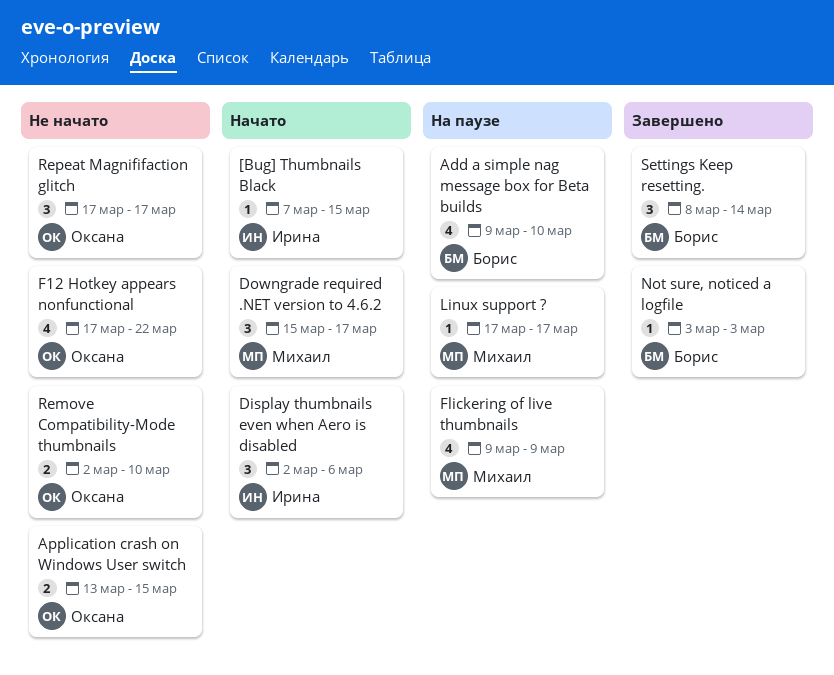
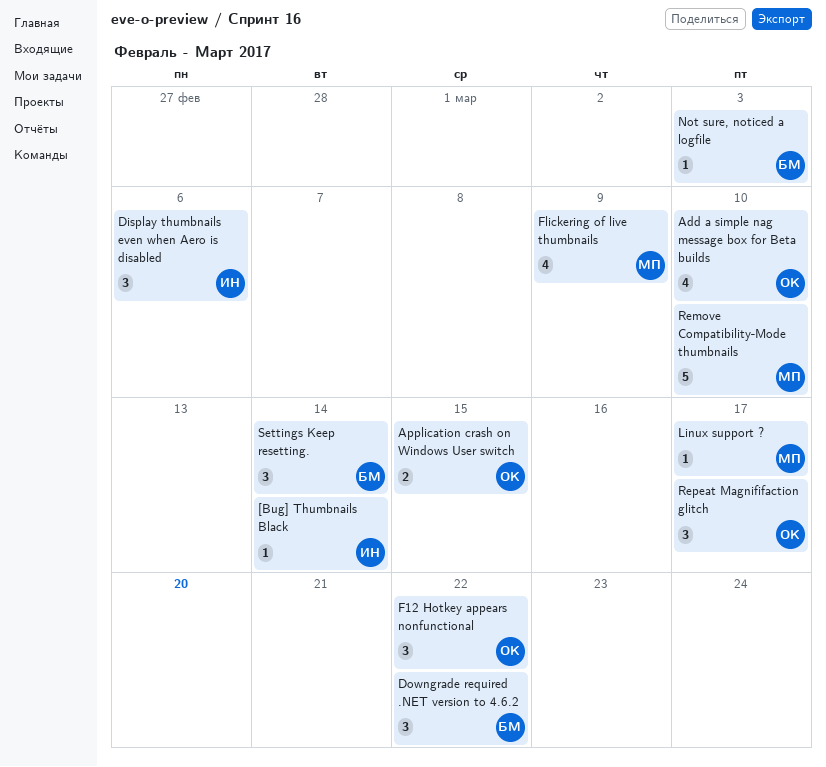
[Bug] Thumbnails Black, due: Mar 15 -> Mar 14
Add a simple nag message box for Beta builds, owner: Борис -> Оксана
Downgrade required .NET version to 4.6.2, owner: Михаил -> Борис
Downgrade required .NET version to 4.6.2, due: Mar 17 -> Mar 22
F12 Hotkey appears nonfunctional, estimate: 4 -> 3
Remove Compatibility-Mode thumbnails, owner: Оксана -> Михаил
Remove Compatibility-Mode thumbnails, estimate: 2 -> 5

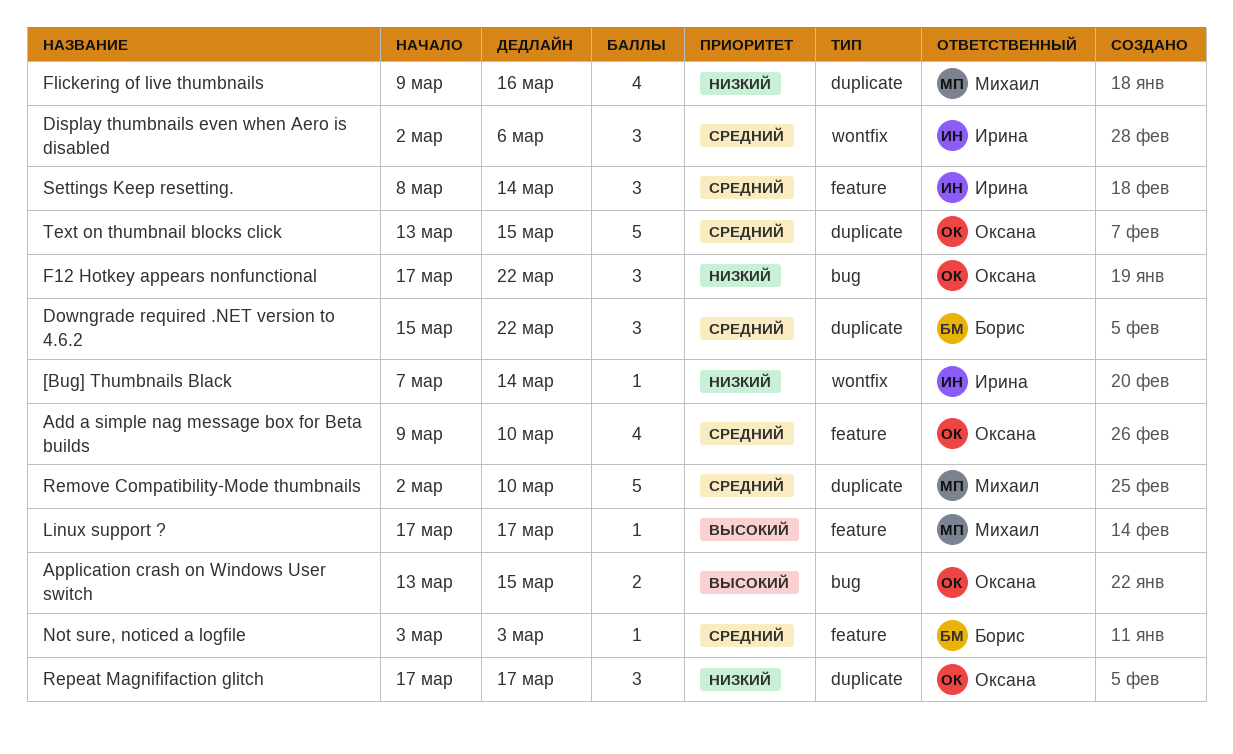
Flickering of live thumbnails, due: Mar 9 -> Mar 16
Settings Keep resetting., owner: Борис -> Ирина
Text on thumbnail blocks click: none -> present

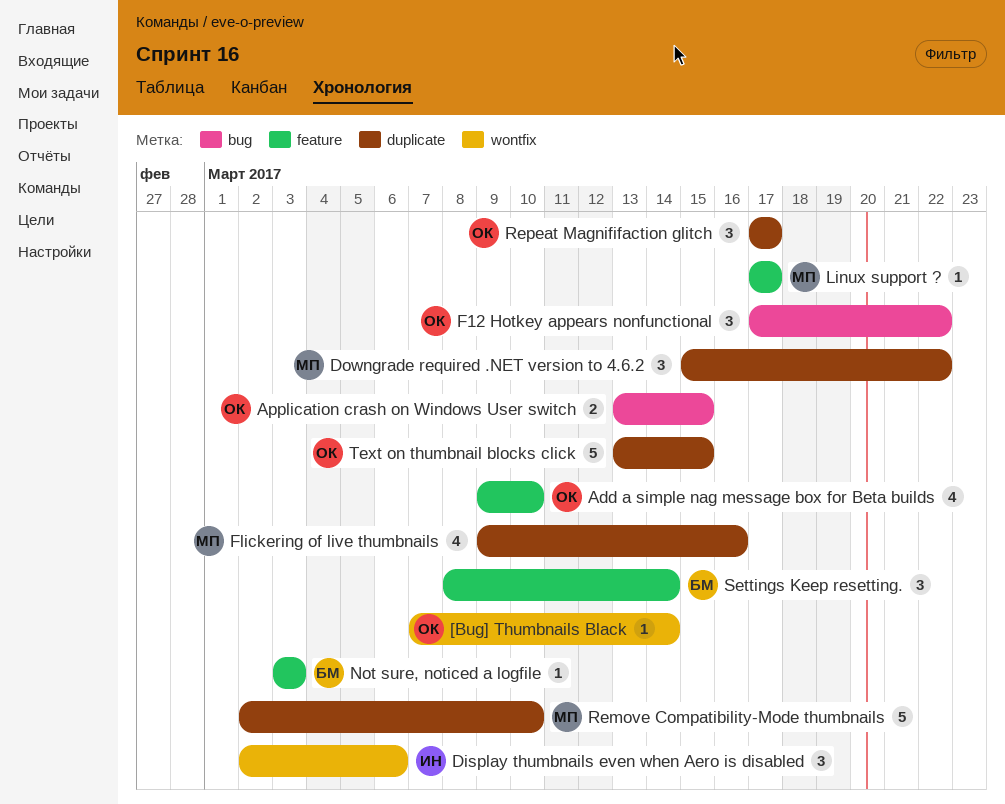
[Bug] Thumbnails Black, owner: Ирина -> Оксана
Downgrade required .NET version to 4.6.2, owner: Борис -> Михаил
Settings Keep resetting., owner: Ирина -> Борис

